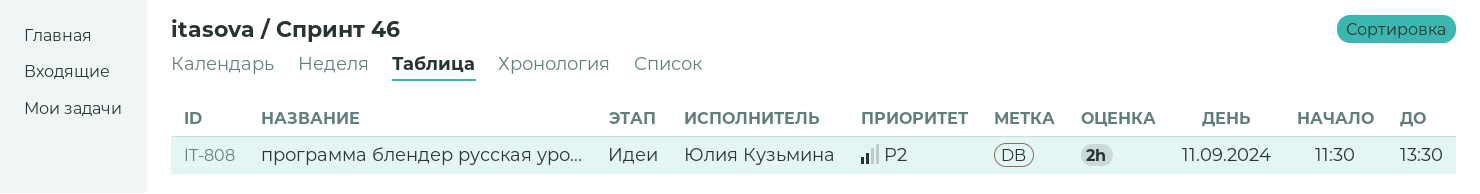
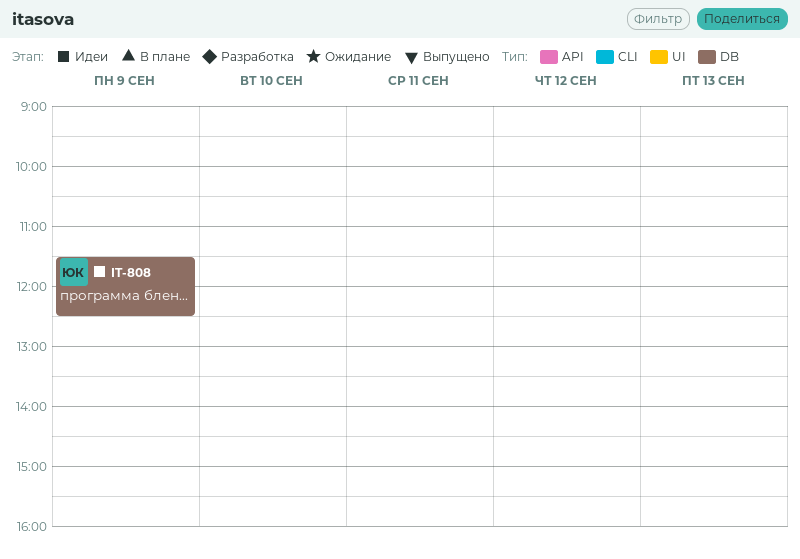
IT-808, day: Sep 11 -> Sep 9
IT-808, ends: 13:30 -> 12:30

